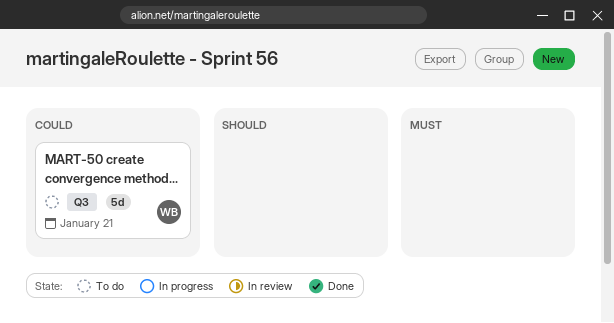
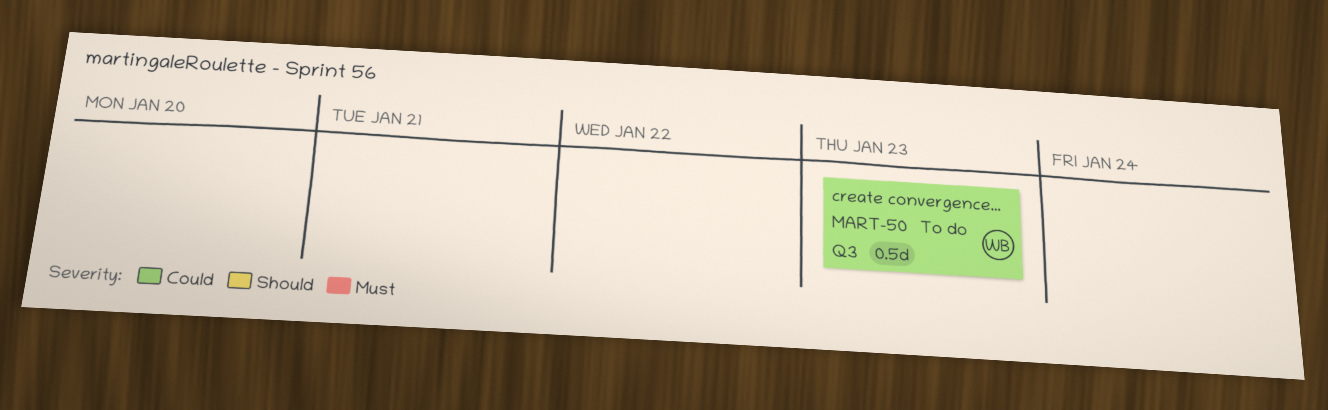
MART-50, estimate: 5d -> 0.5d
MART-50, due: Jan 21 -> Jan 23

